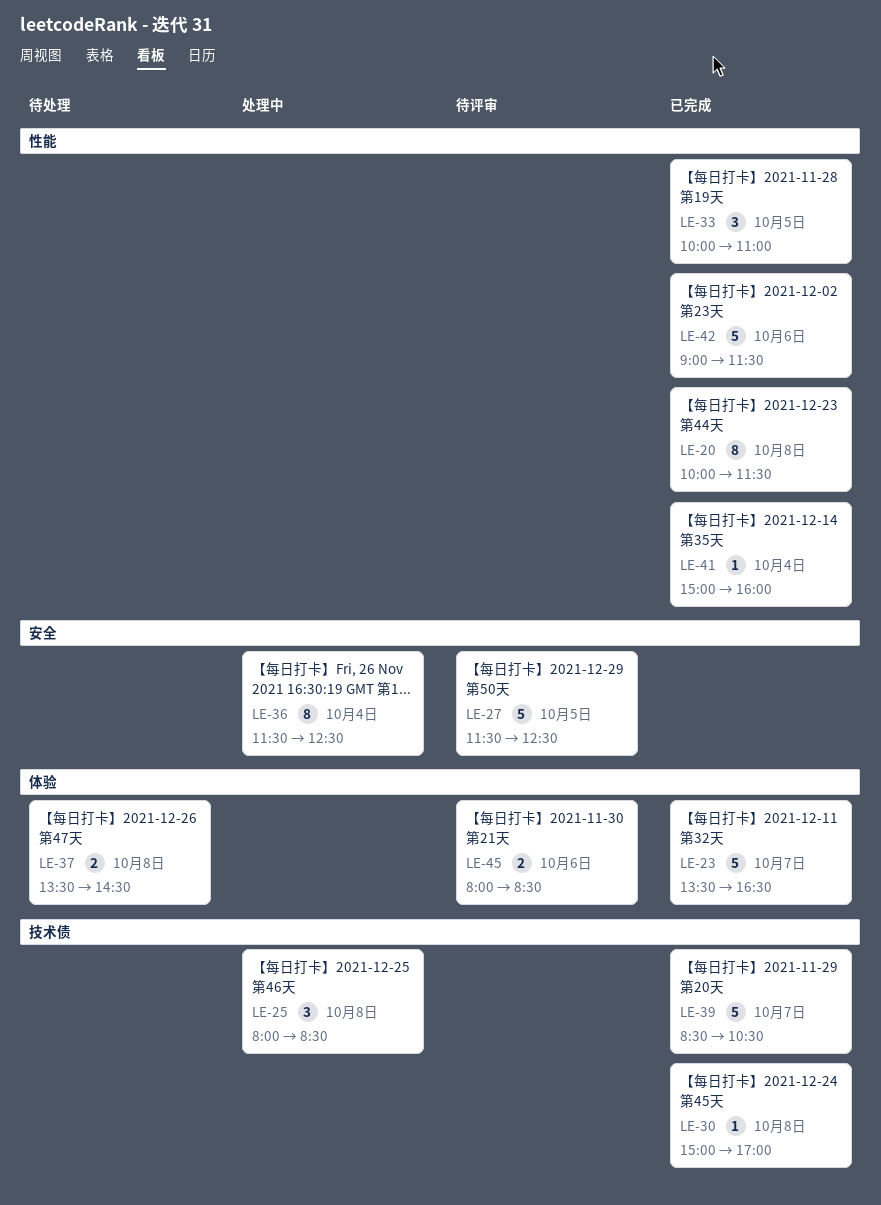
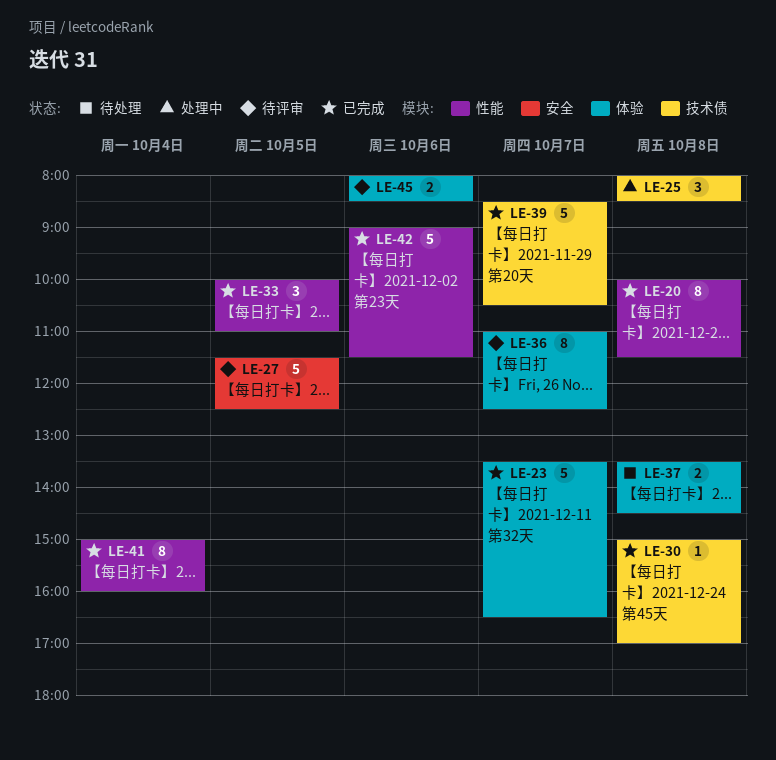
LE-36, status: 处理中 -> 待评审
LE-36, label: 安全 -> 体验
LE-36, day: Oct 4 -> Oct 7
LE-36, begins: 11:30 -> 11:00
LE-41, estimate: 1 -> 8

